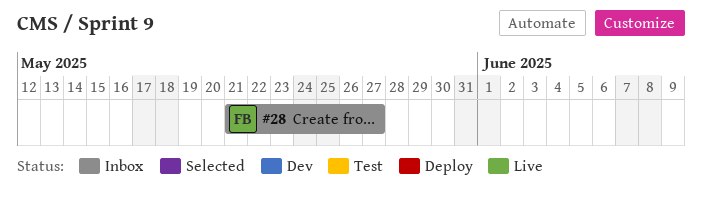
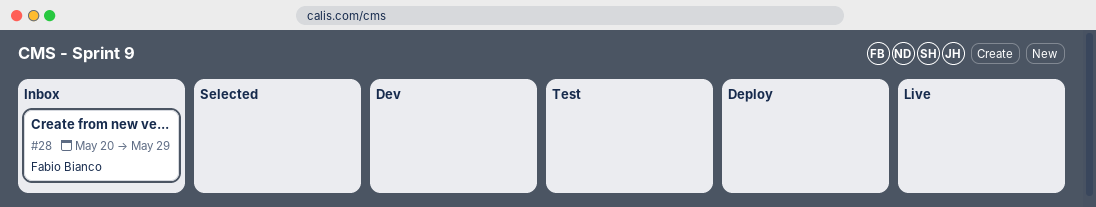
#28, start: May 21 -> May 20
#28, due: May 27 -> May 29

